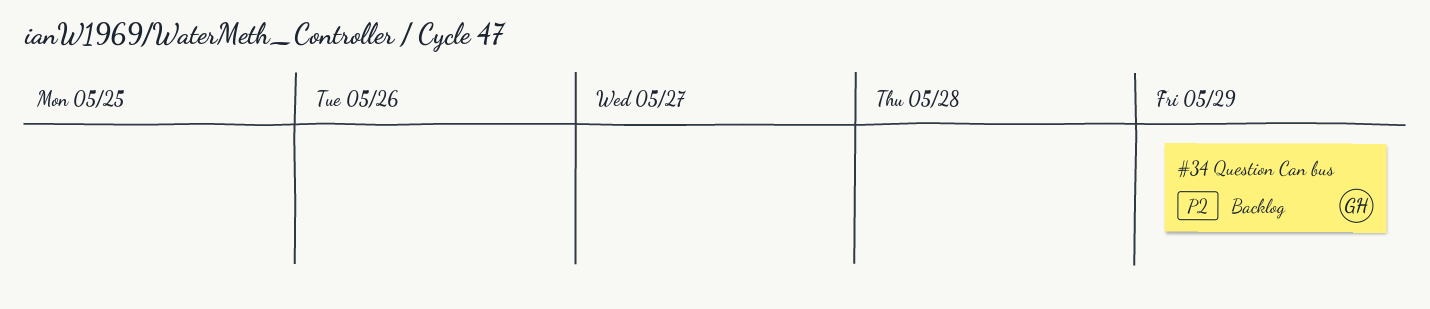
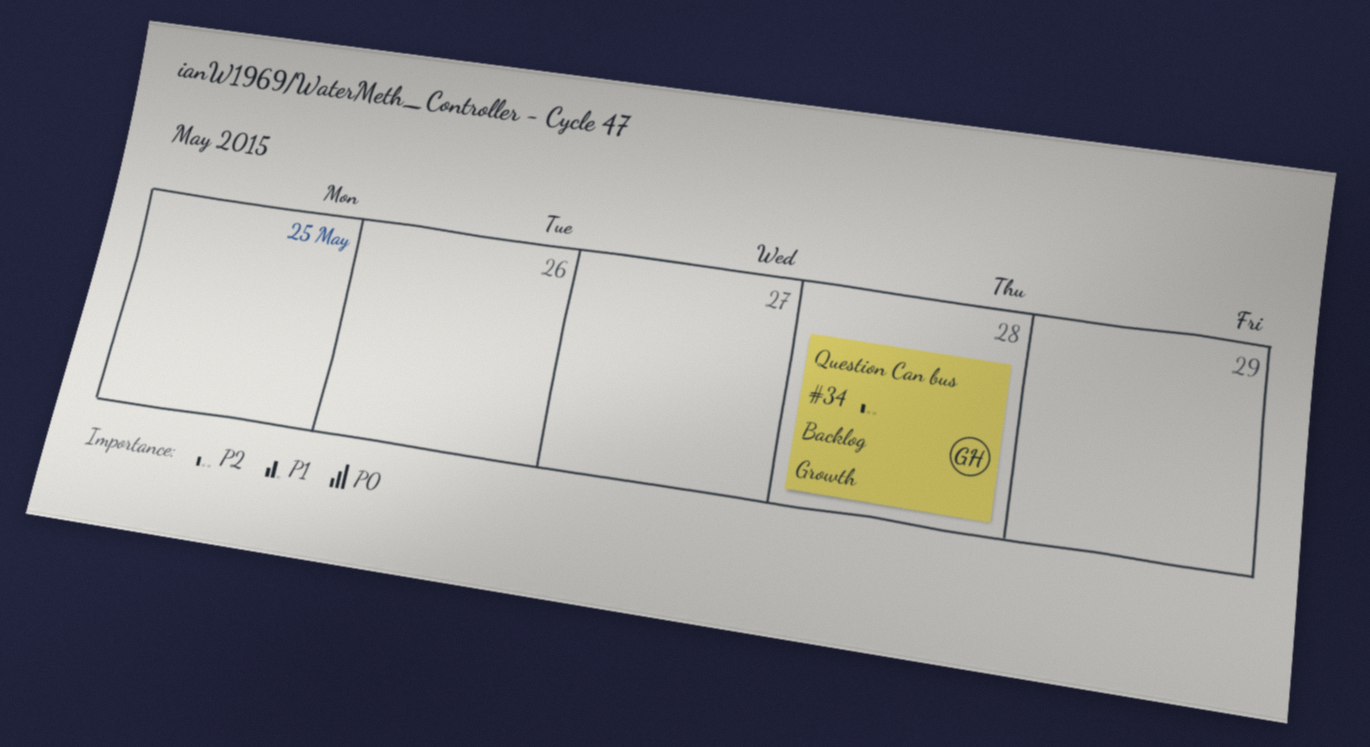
#34, due: May 29 -> May 28

